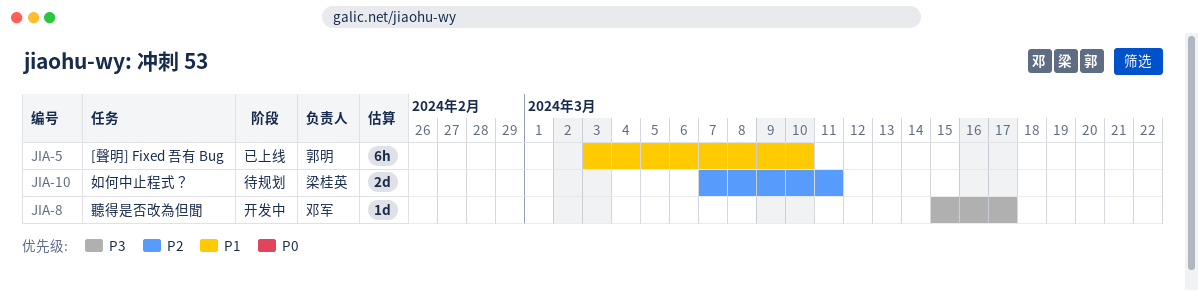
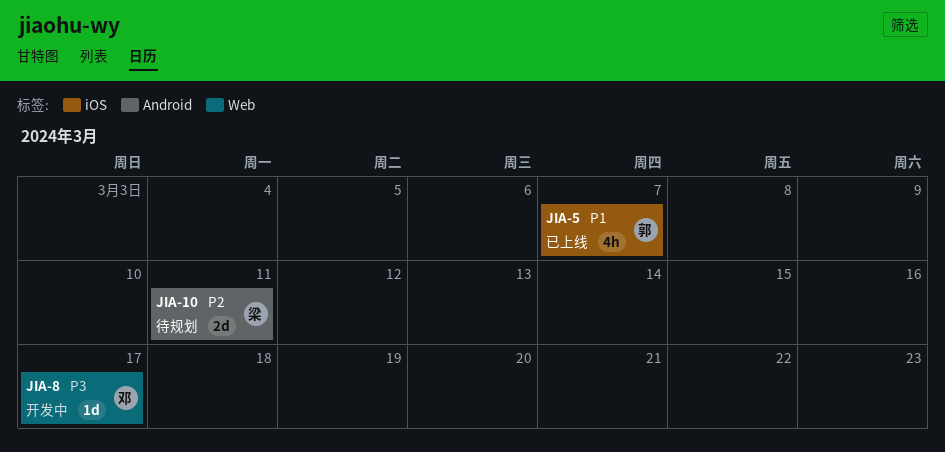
JIA-5, estimate: 6h -> 4h
JIA-5, due: Mar 10 -> Mar 7

